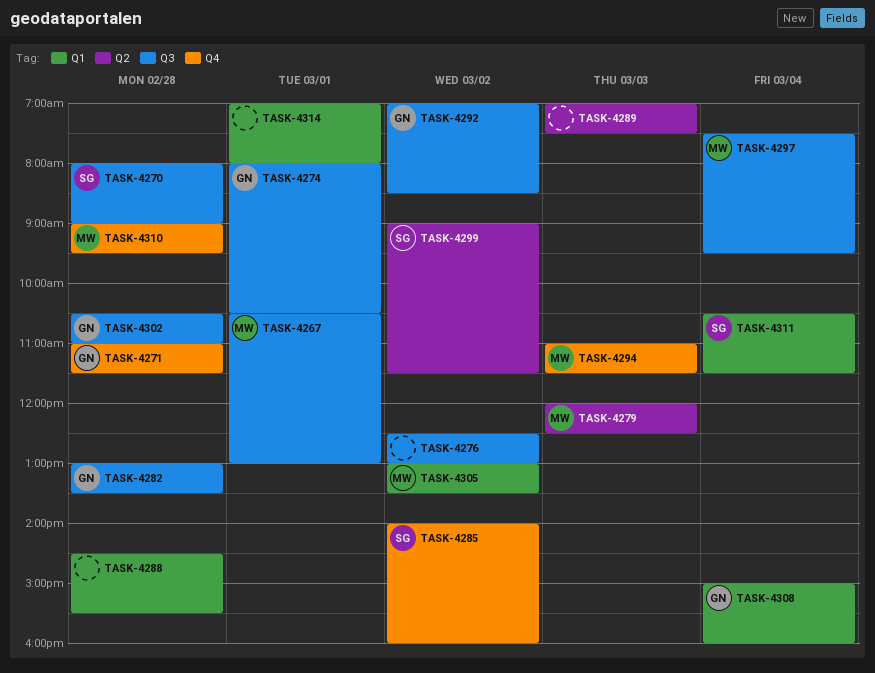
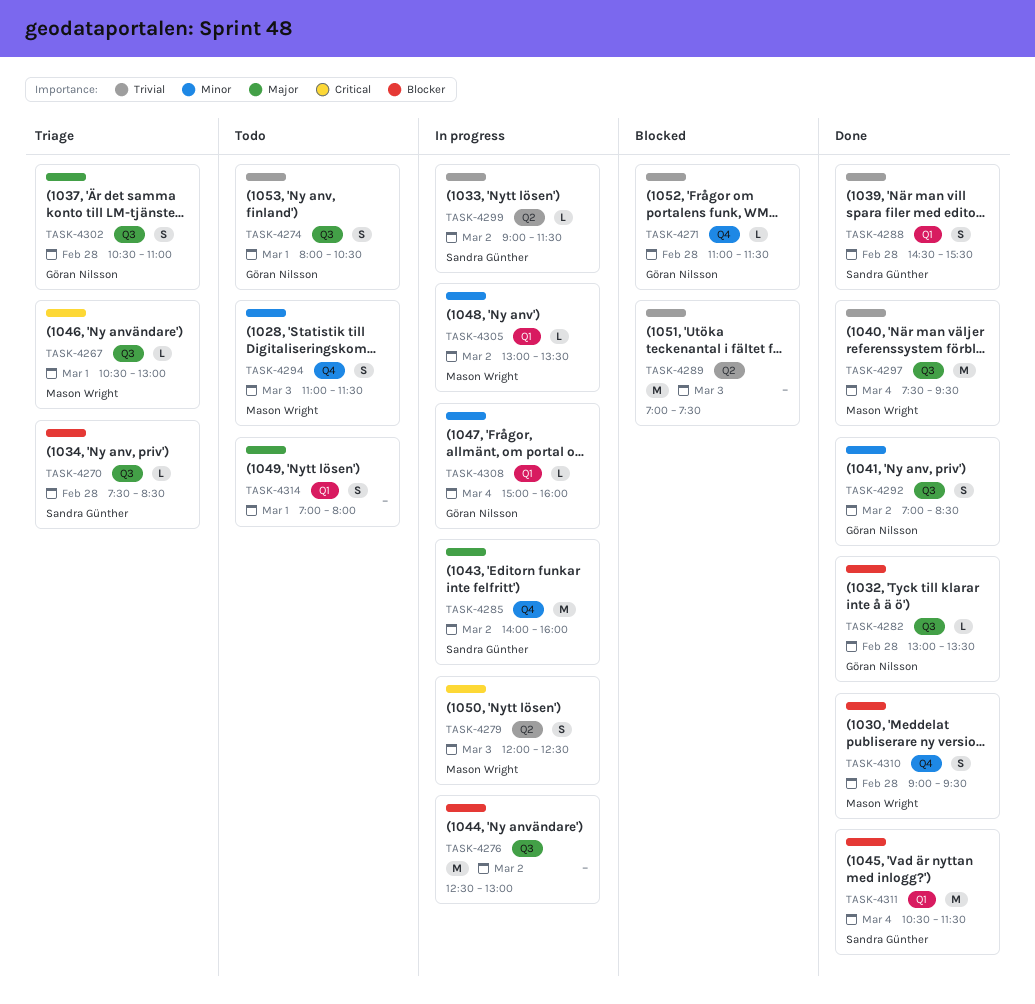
TASK-4270, begins: 08:00 -> 07:30
TASK-4270, ends: 09:00 -> 08:30
TASK-4288, owner: none -> Sandra Günther

